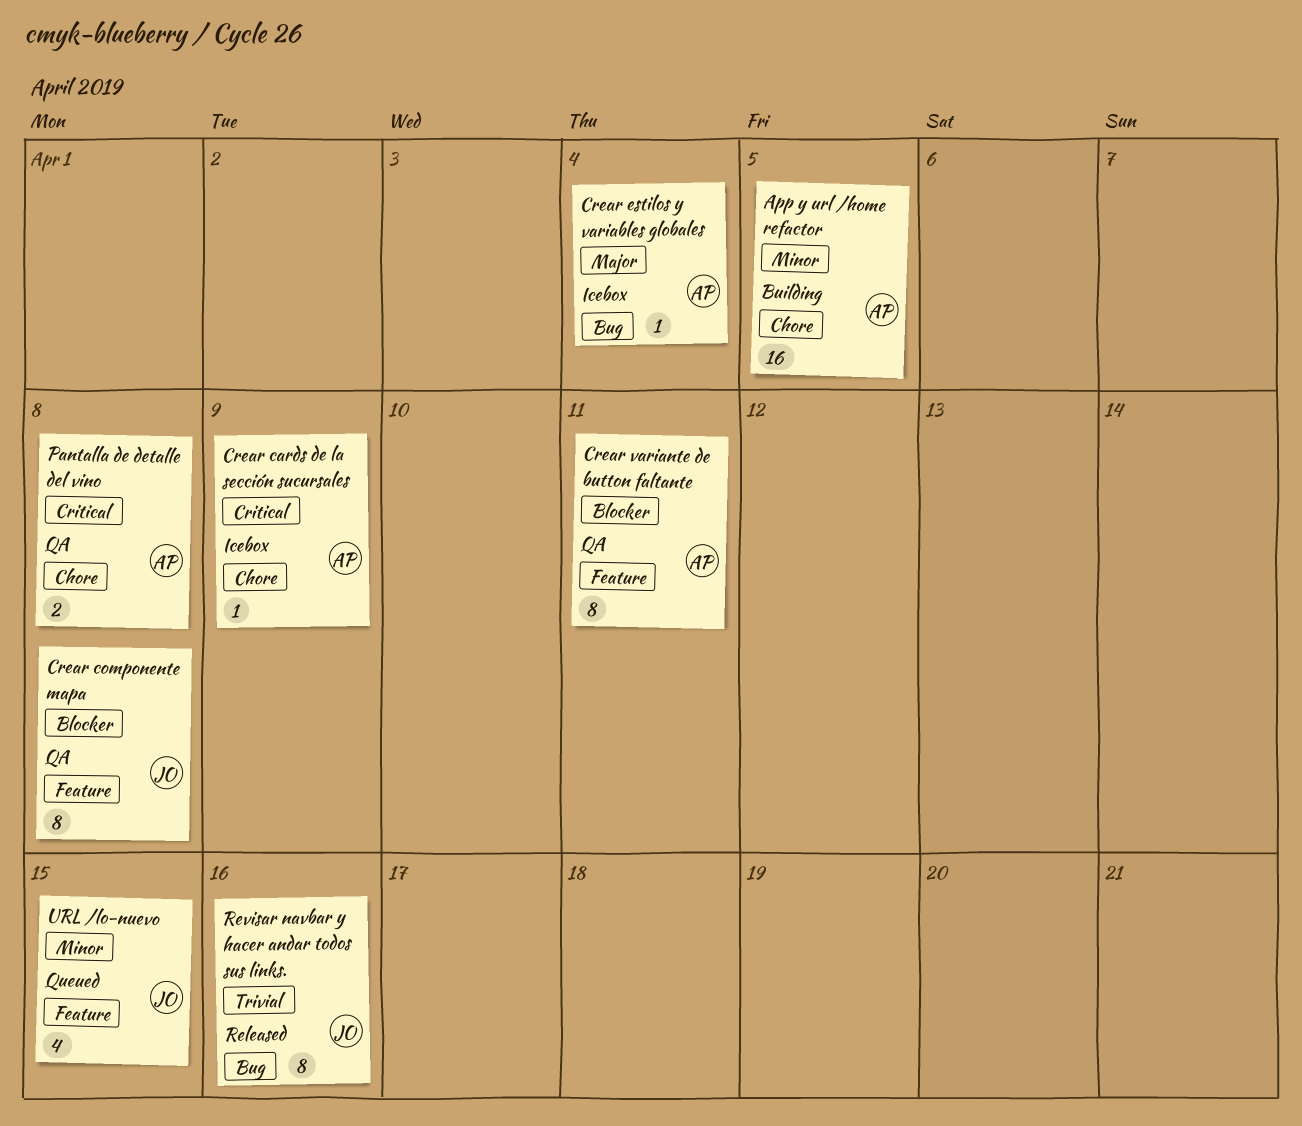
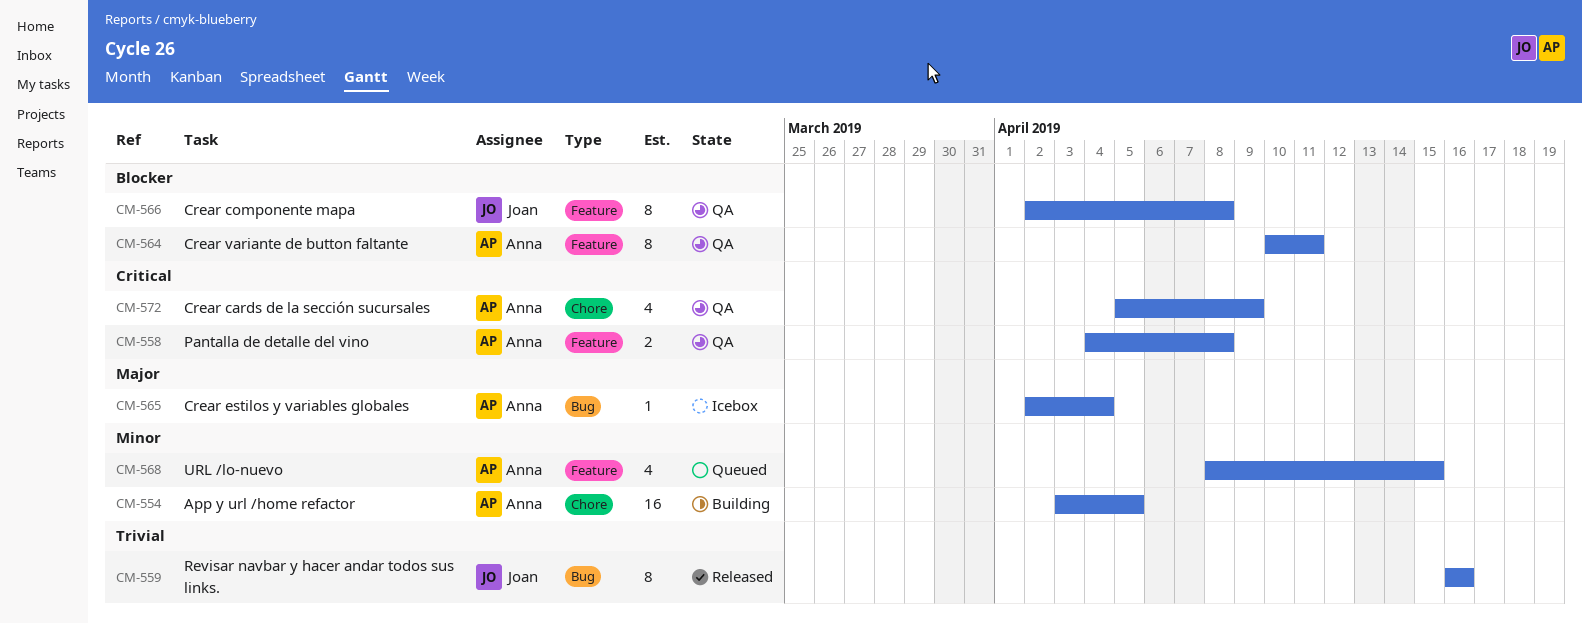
Crear cards de la sección sucursales, status: Icebox -> QA
Crear cards de la sección sucursales, estimate: 1 -> 4
Pantalla de detalle del vino, label: Chore -> Feature
URL /lo-nuevo, owner: Joan -> Anna

